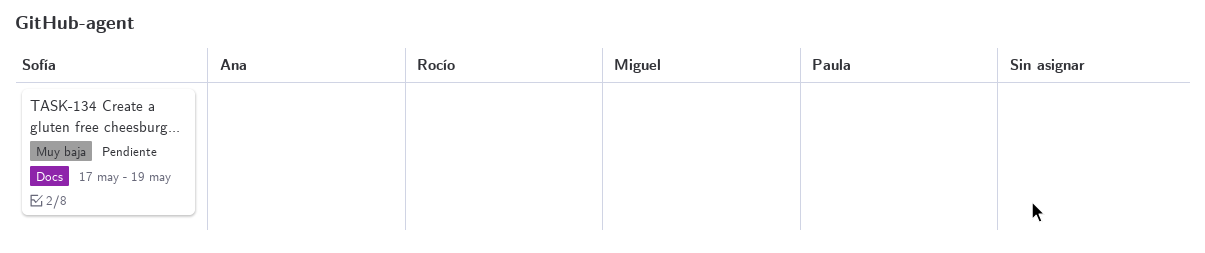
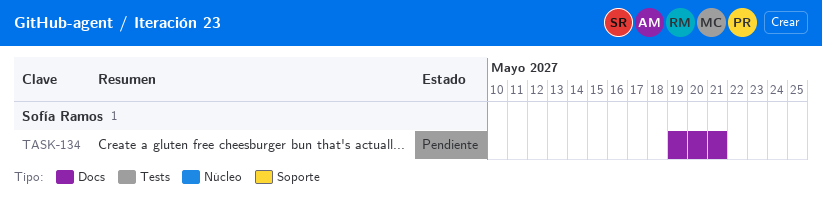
TASK-134, start: May 17 -> May 19
TASK-134, due: May 19 -> May 21

